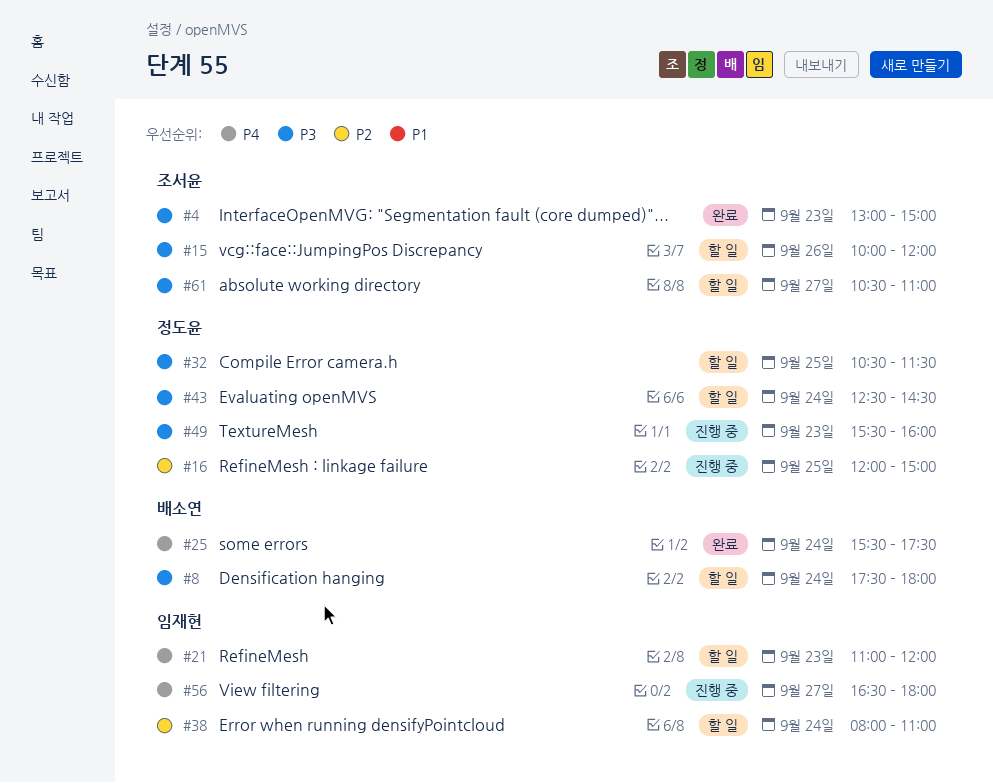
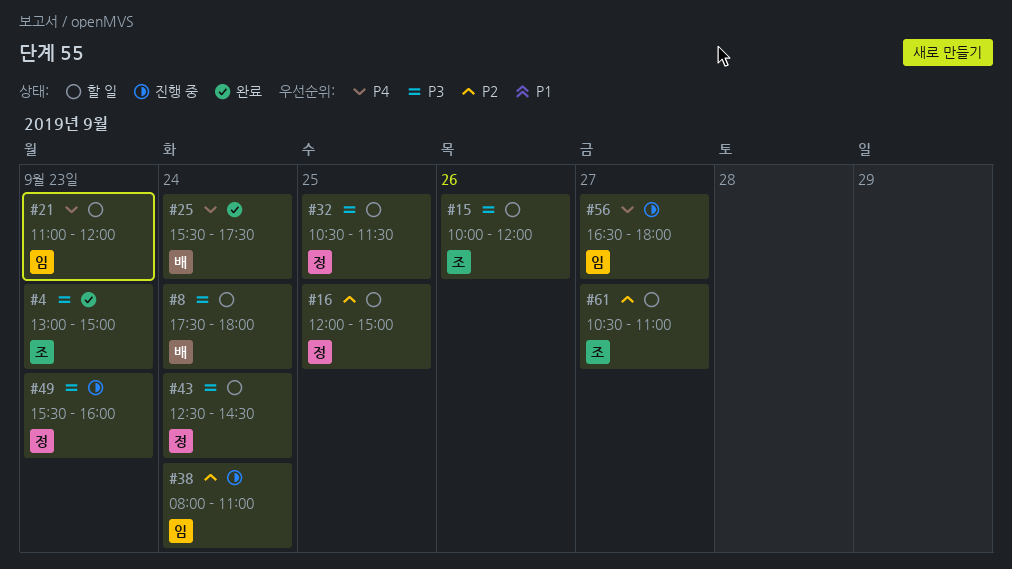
#16, status: 진행 중 -> 할 일
#38, status: 할 일 -> 진행 중
#61, priority: P3 -> P2

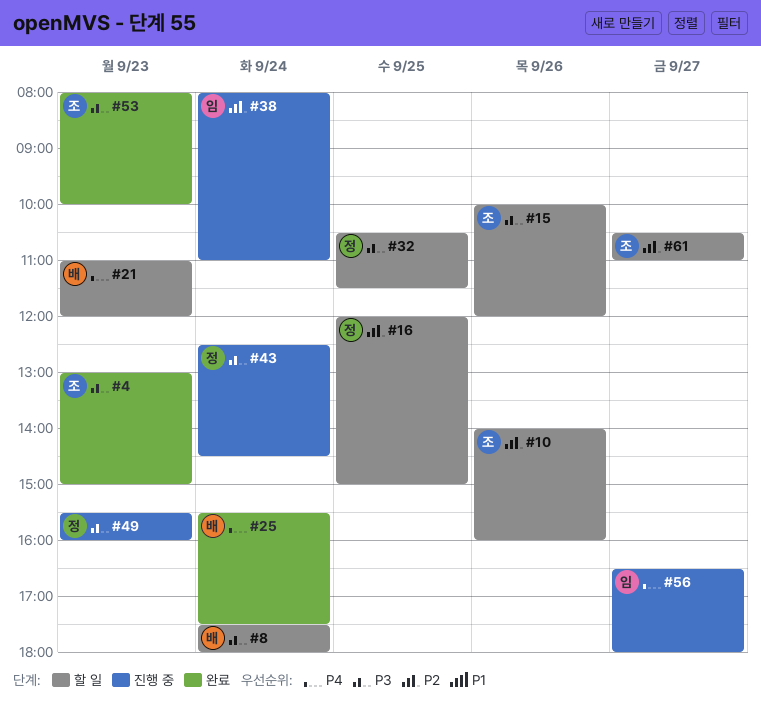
#10: none -> present
#21, owner: 임 -> 배
#43, status: 할 일 -> 진행 중
#53: none -> present

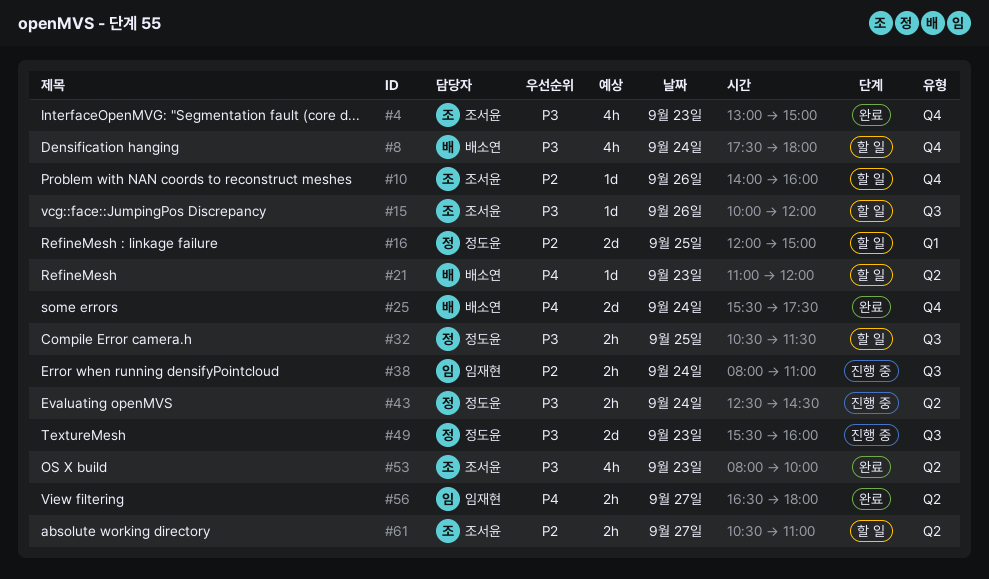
#56, status: 진행 중 -> 완료

